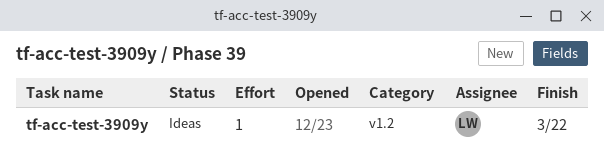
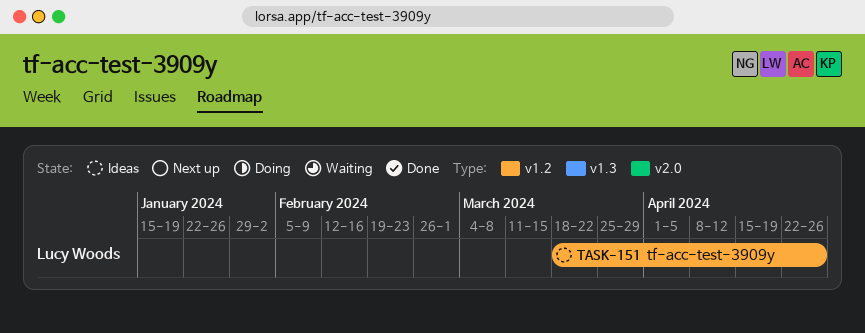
tf-acc-test-3909y, due: Mar 22 -> Apr 26

